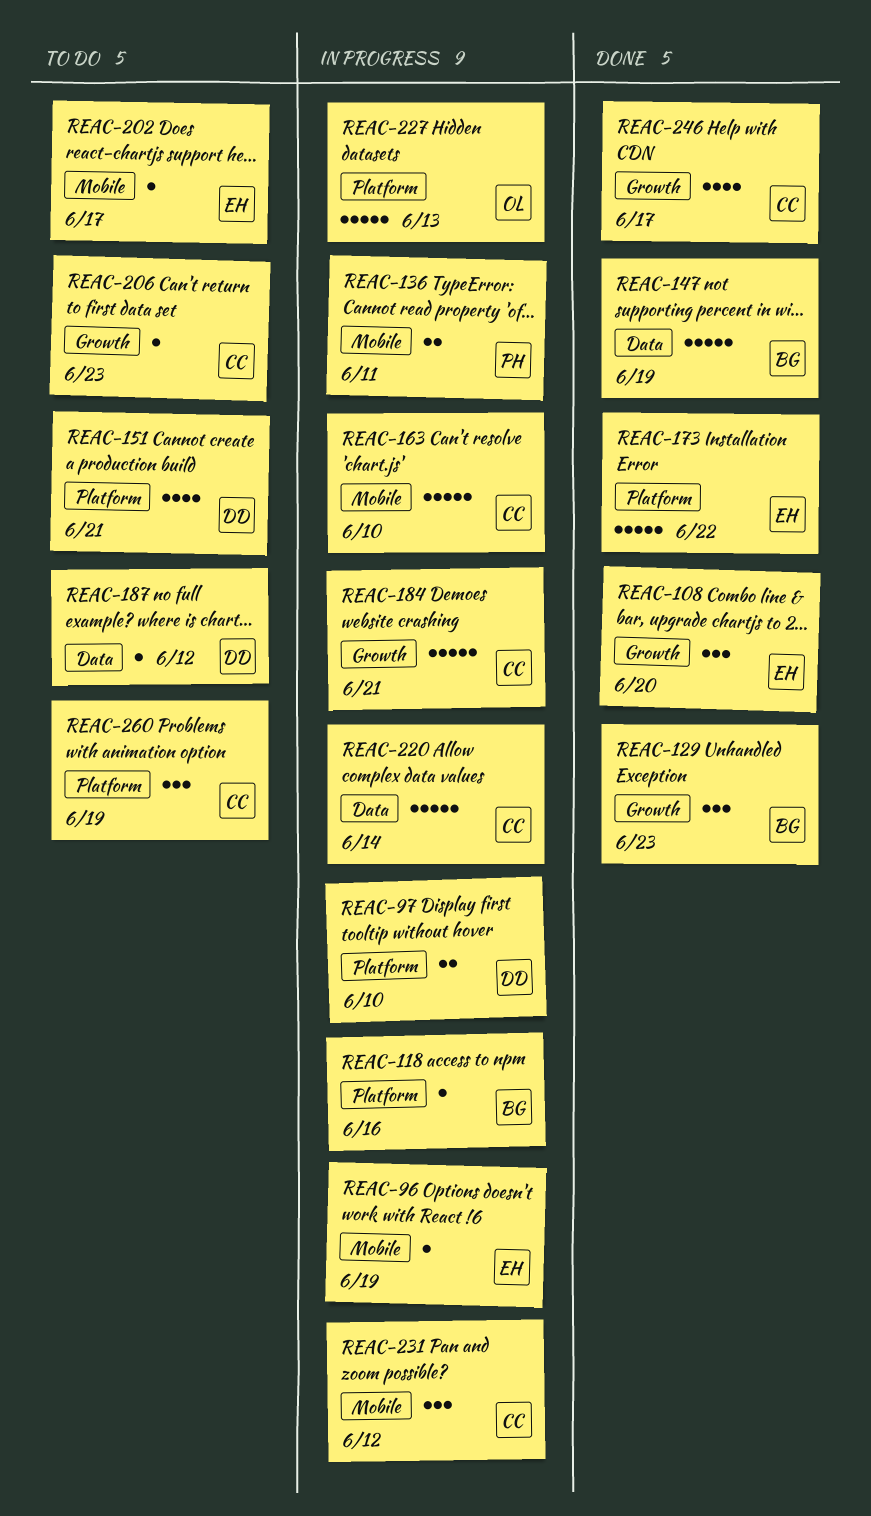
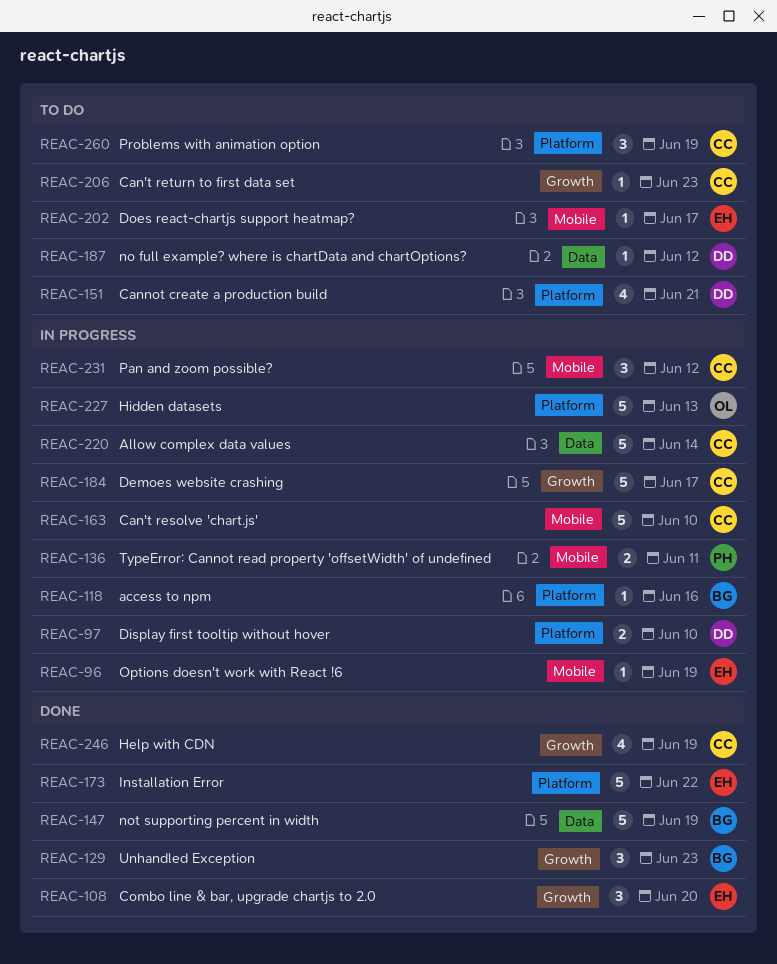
REAC-184, due: Jun 21 -> Jun 17
REAC-246, due: Jun 17 -> Jun 19

